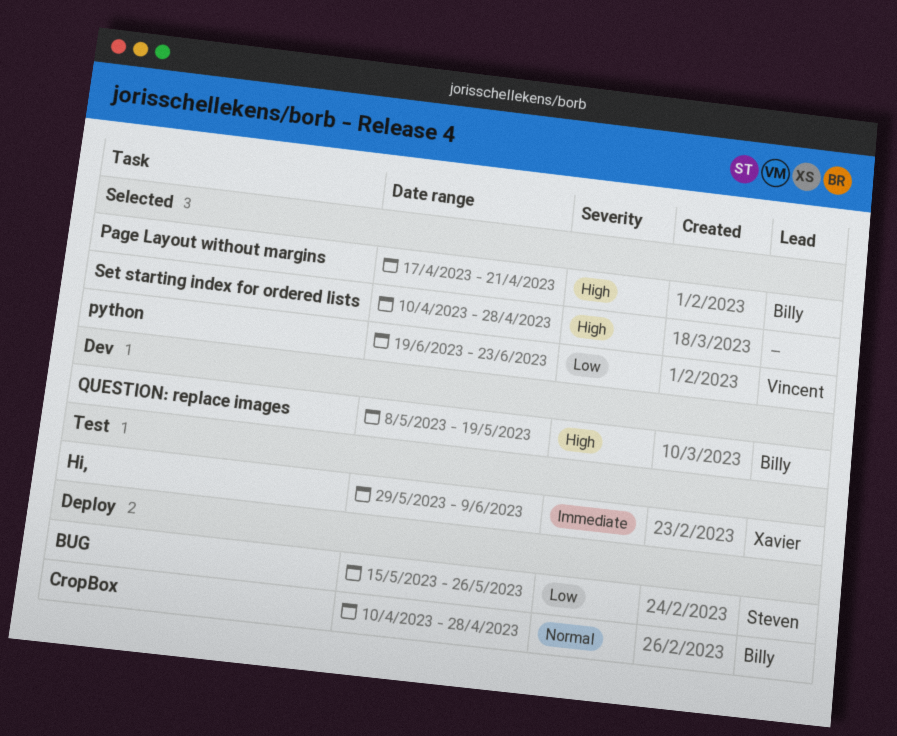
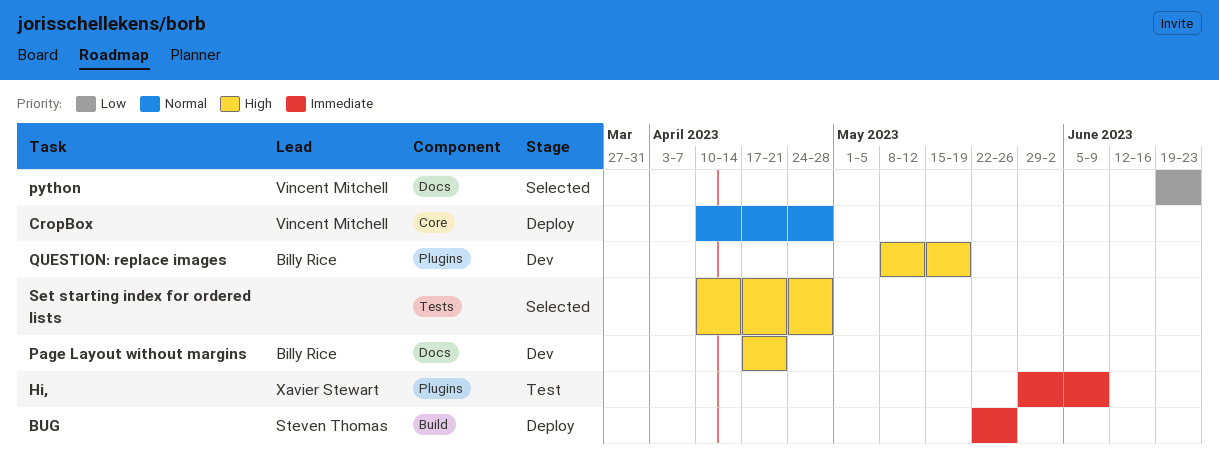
BUG, priority: Low -> Immediate
BUG, start: May 15 -> May 22
CropBox, owner: Billy Rice -> Vincent Mitchell
Page Layout without margins, status: Selected -> Dev

